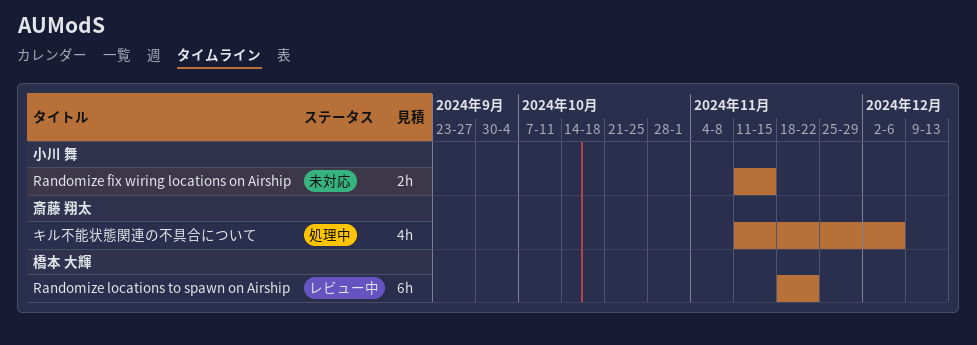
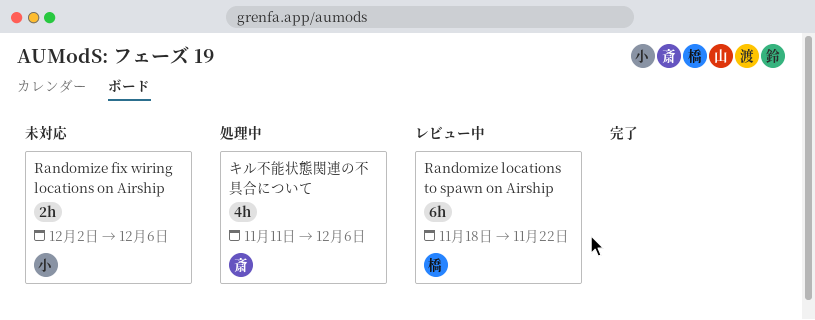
Randomize fix wiring locations on Airship, start: Nov 11 -> Dec 2
Randomize fix wiring locations on Airship, due: Nov 15 -> Dec 6

